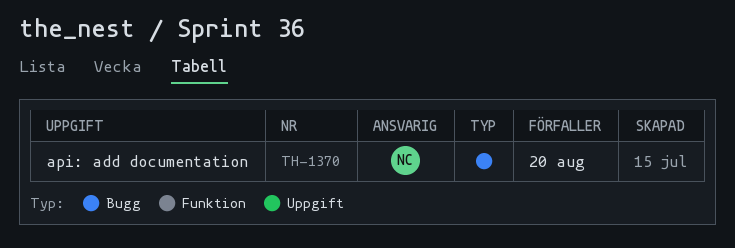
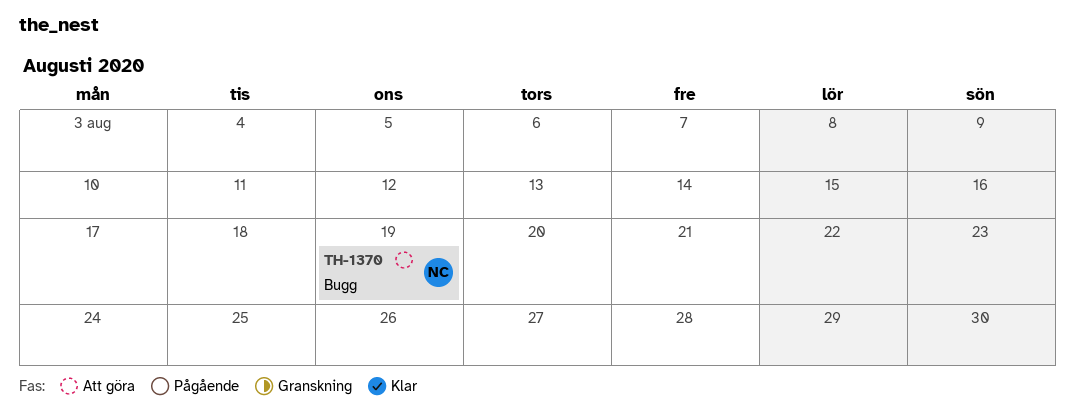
TH-1370, due: Aug 20 -> Aug 19

